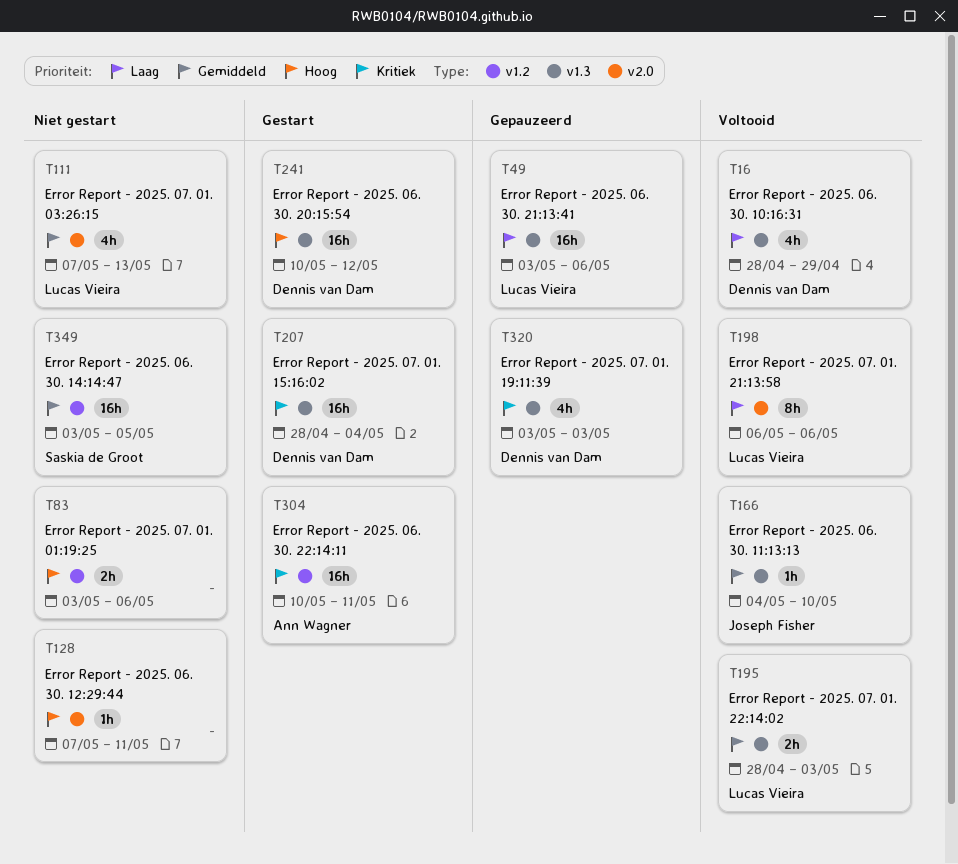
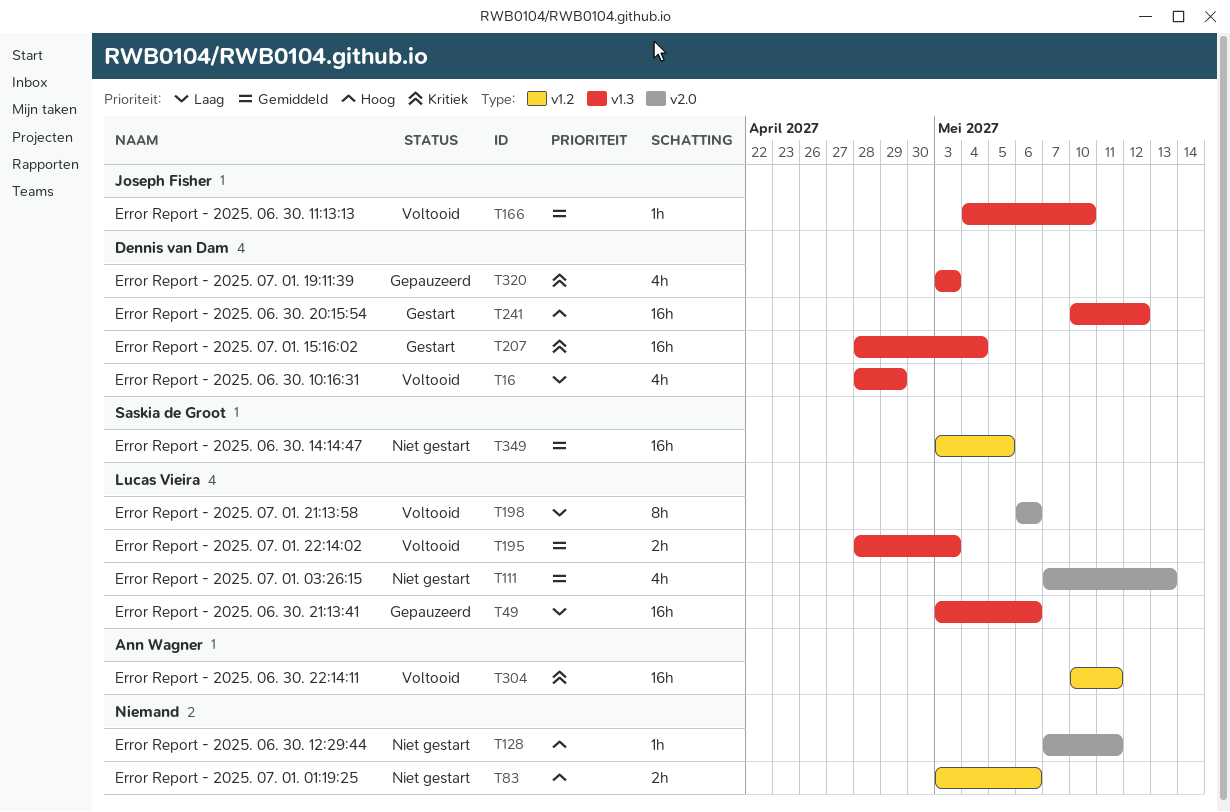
T304, status: Gestart -> Voltooid

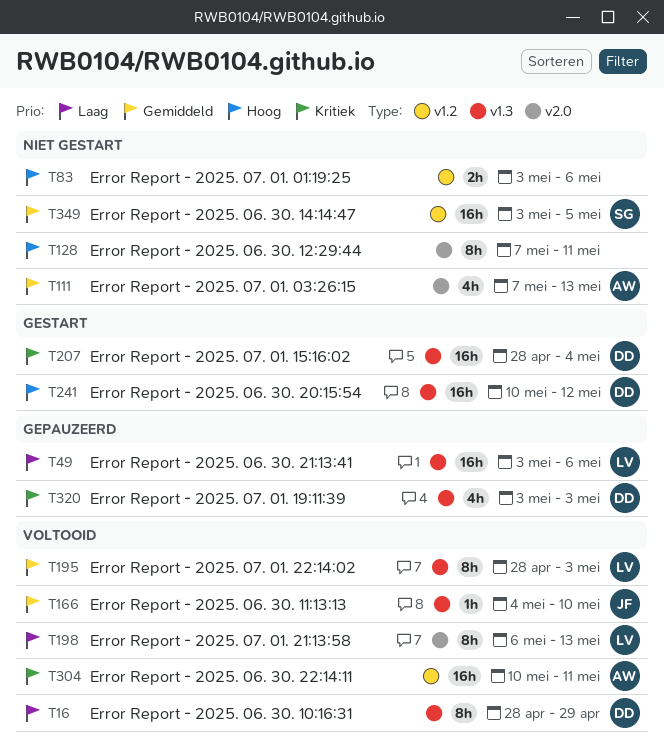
T16, estimate: 4h -> 8h
T111, owner: Lucas Vieira -> Ann Wagner
T128, estimate: 1h -> 8h
T195, estimate: 2h -> 8h
T198, due: May 6 -> May 13

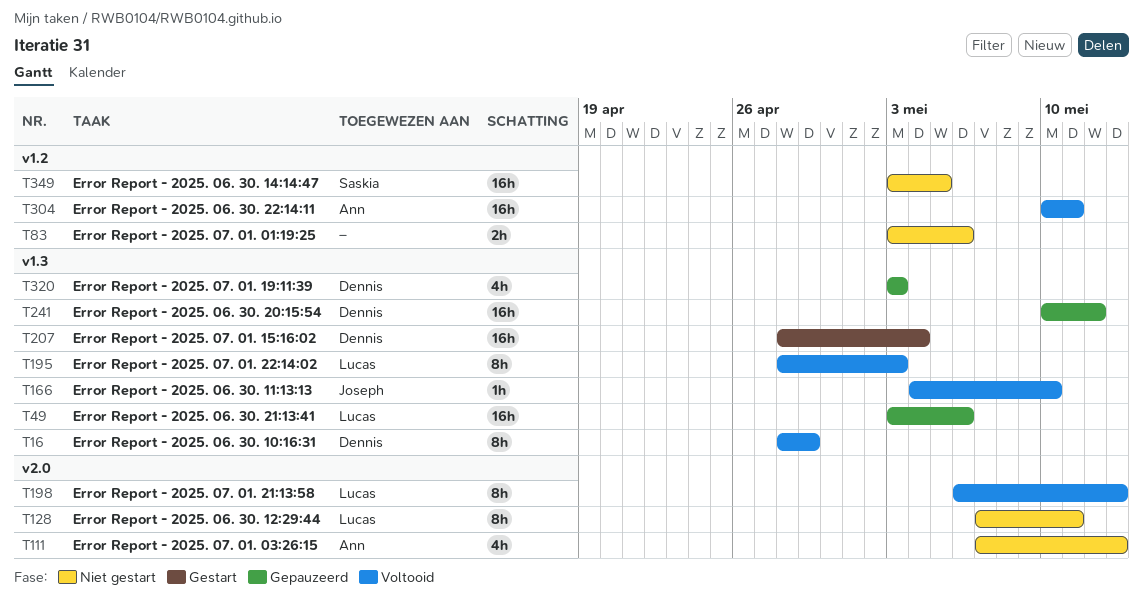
T128, owner: none -> Lucas
T241, status: Gestart -> Gepauzeerd

